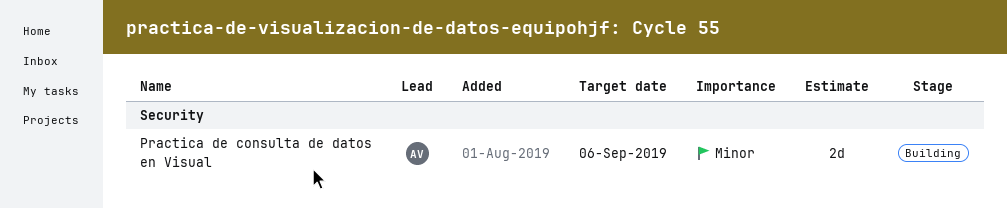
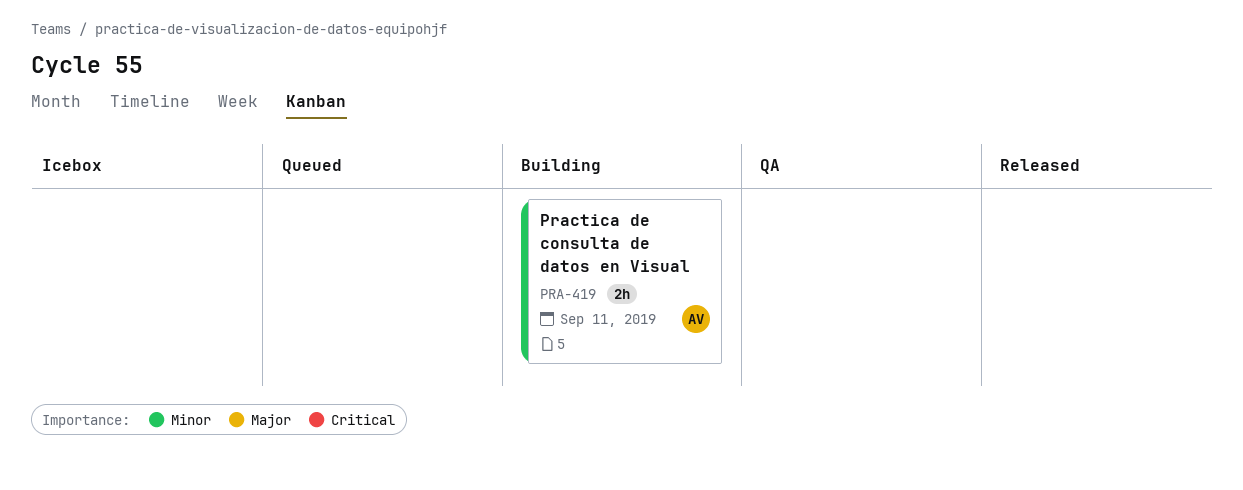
Practica de consulta de datos en Visual, estimate: 2d -> 2h
Practica de consulta de datos en Visual, due: Sep 6 -> Sep 11

